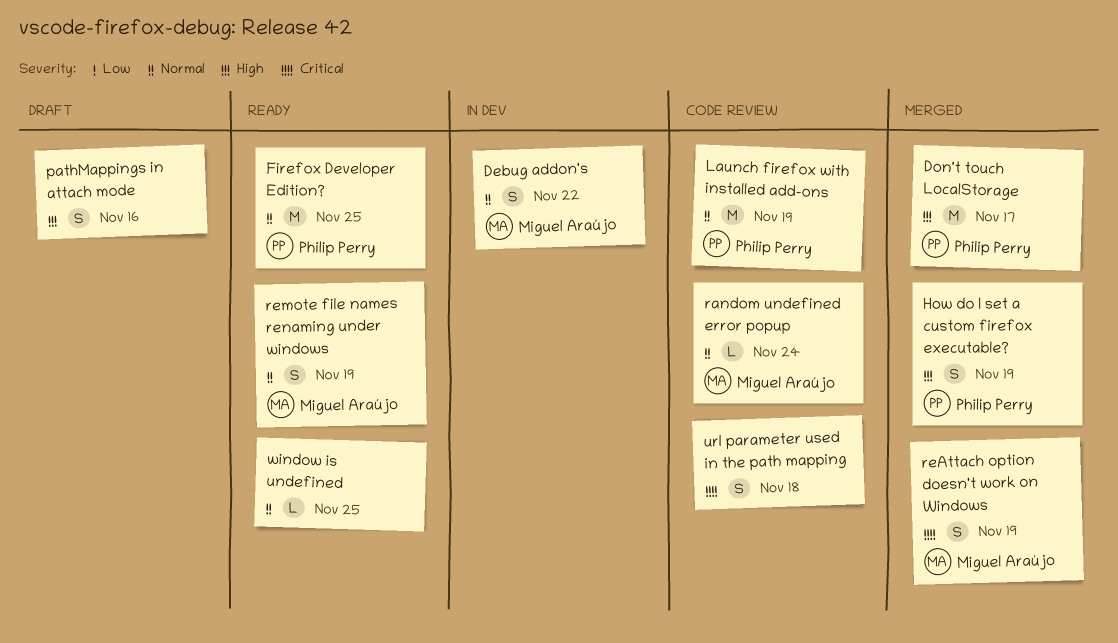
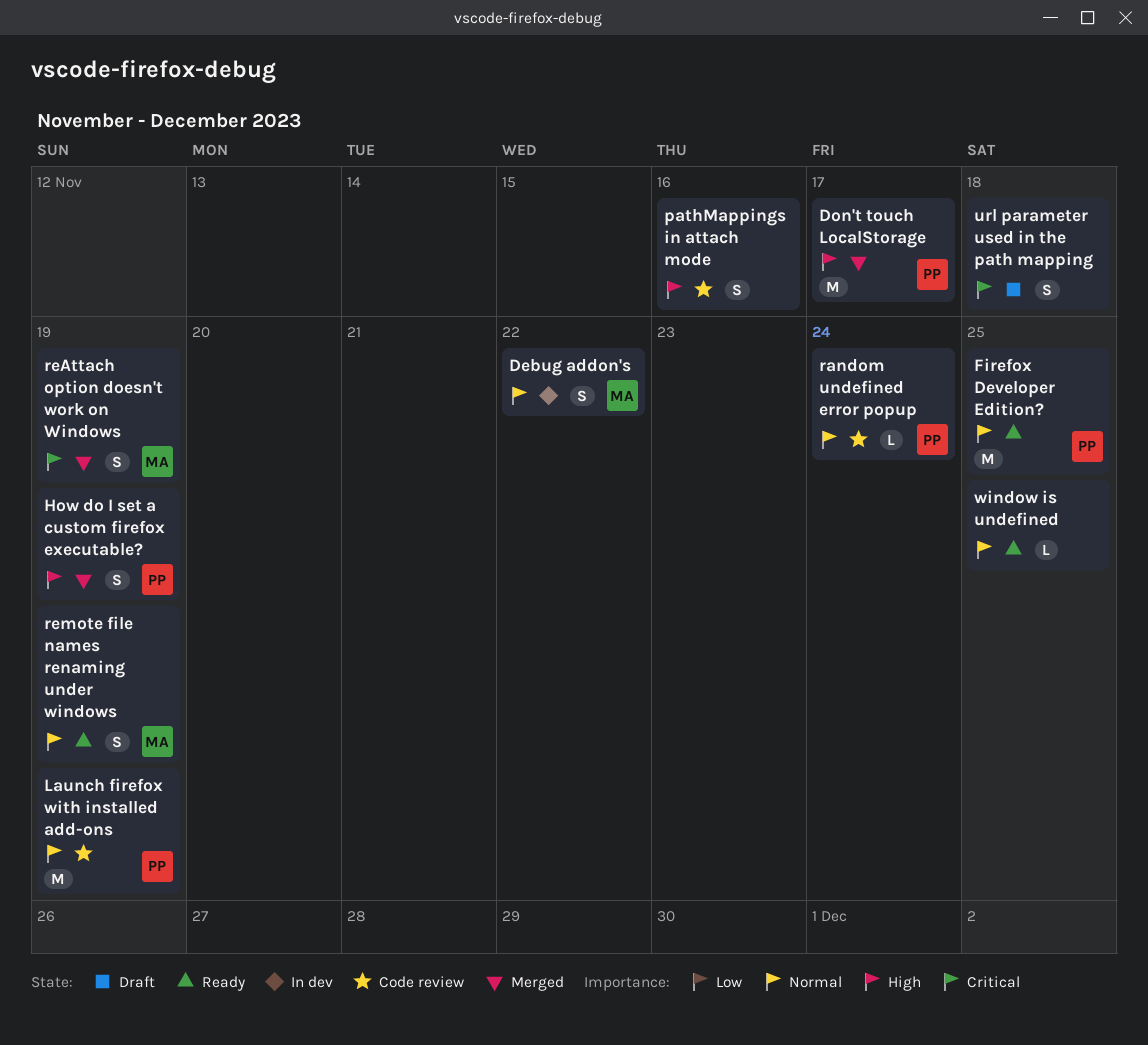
pathMappings in attach mode, status: Draft -> Code review
random undefined error popup, owner: Miguel Araújo -> Philip Perry
url parameter used in the path mapping, status: Code review -> Draft

